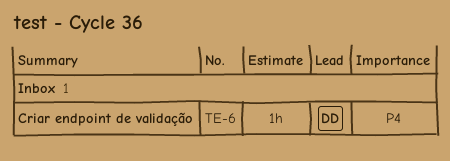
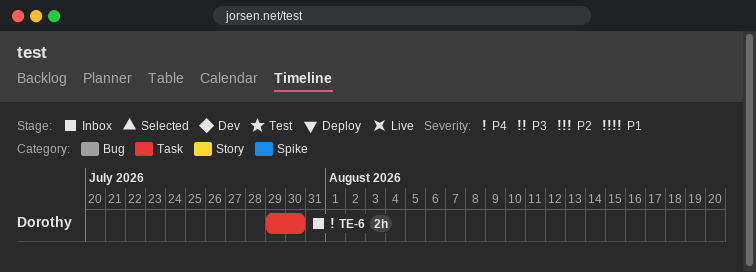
TE-6, estimate: 1h -> 2h

